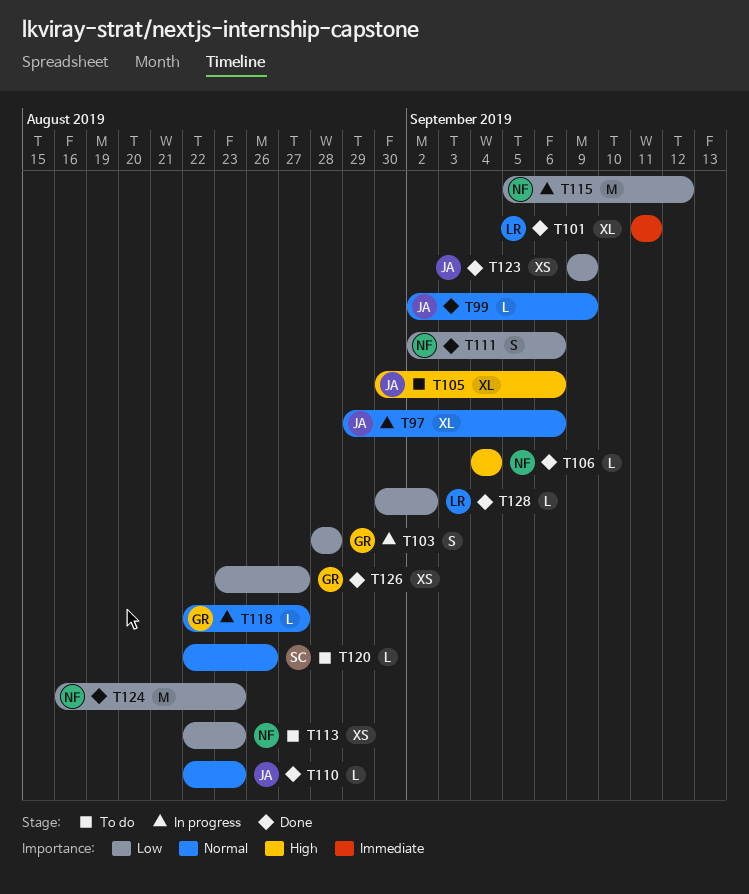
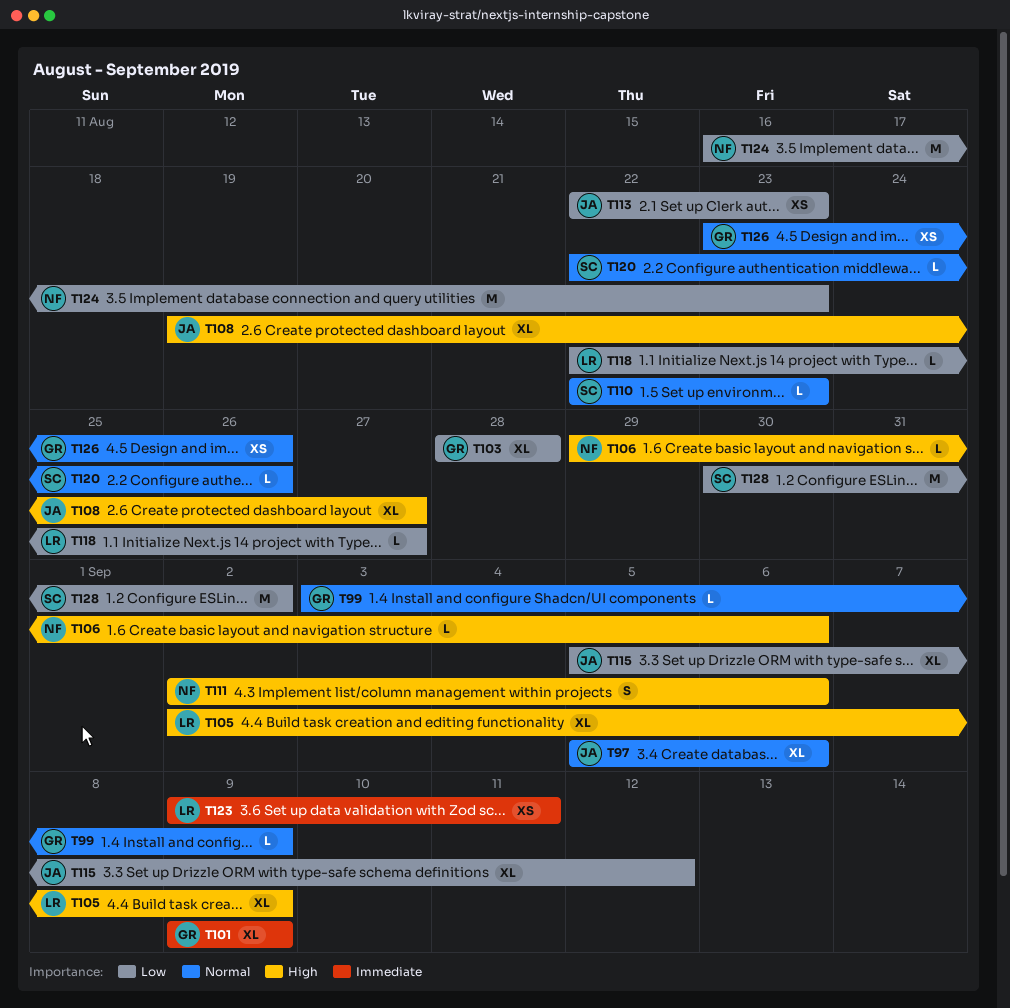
T97, start: Aug 29 -> Sep 5
T99, owner: JA -> GR
T99, start: Sep 2 -> Sep 3
T101, owner: LR -> GR
T101, start: Sep 11 -> Sep 9
T101, due: Sep 11 -> Sep 9
T103, estimate: S -> XL
T105, owner: JA -> LR
T105, start: Aug 30 -> Sep 2
T105, due: Sep 6 -> Sep 9
T106, start: Sep 4 -> Aug 29
T106, due: Sep 4 -> Sep 6
T108: none -> present
T110, owner: JA -> SC
T111, priority: Low -> High
T113, owner: NF -> JA
T115, owner: NF -> JA
T115, estimate: M -> XL
T118, owner: GR -> LR
T118, priority: Normal -> Low
T123, owner: JA -> LR
T123, priority: Low -> Immediate
T123, due: Sep 9 -> Sep 11
T126, priority: Low -> Normal
T126, due: Aug 27 -> Aug 26
T128, owner: LR -> SC
T128, estimate: L -> M

